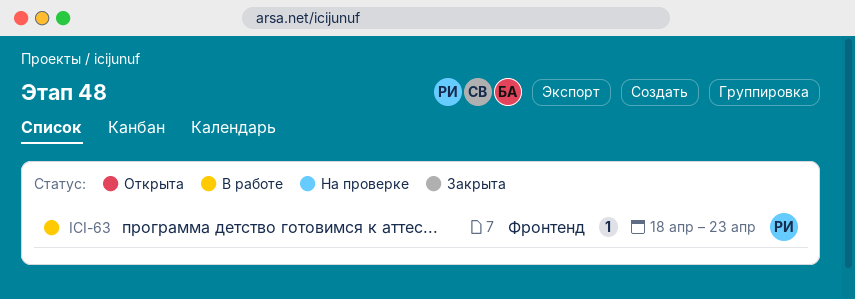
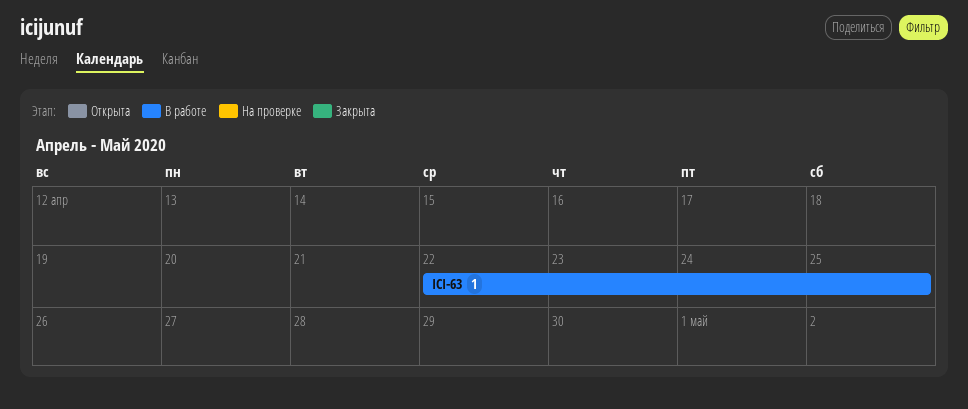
ICI-63, start: Apr 18 -> Apr 22
ICI-63, due: Apr 23 -> Apr 25

